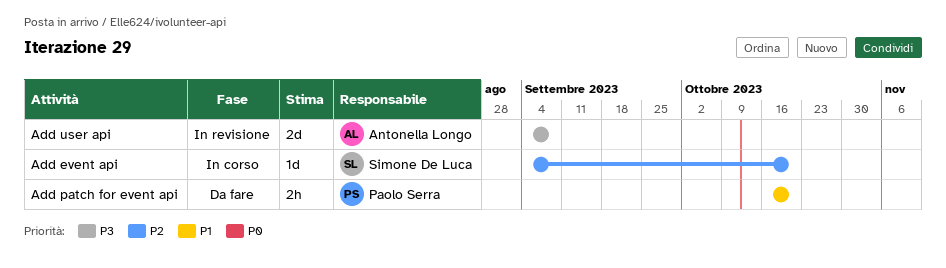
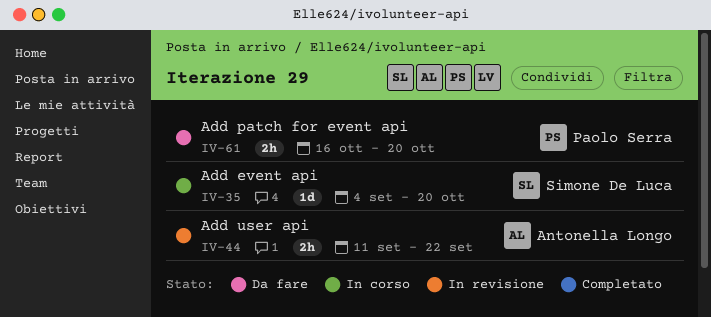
Add user api, estimate: 2d -> 2h
Add user api, start: Sep 4 -> Sep 11
Add user api, due: Sep 8 -> Sep 22

